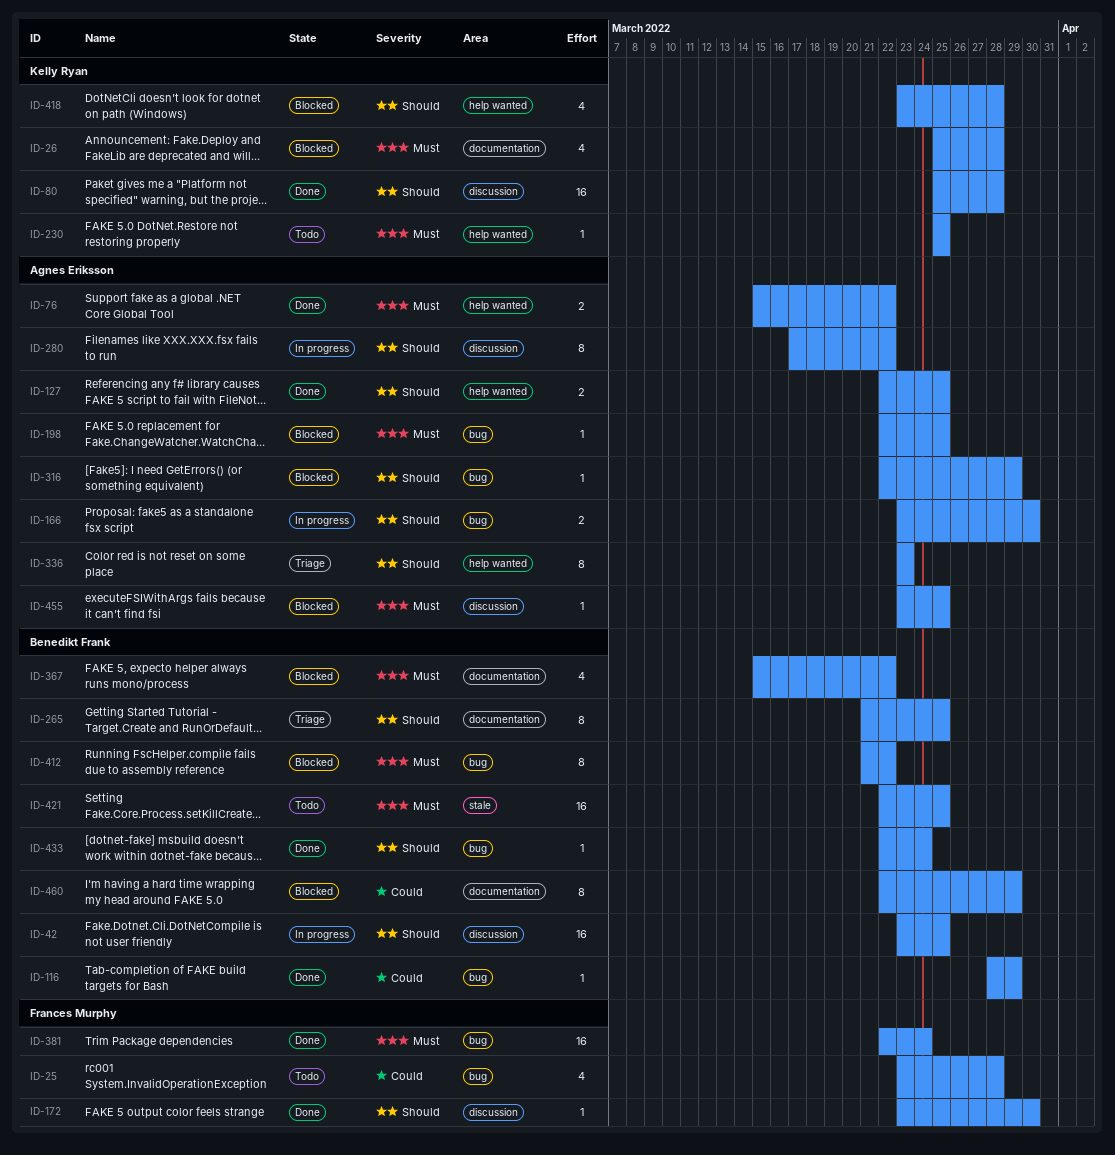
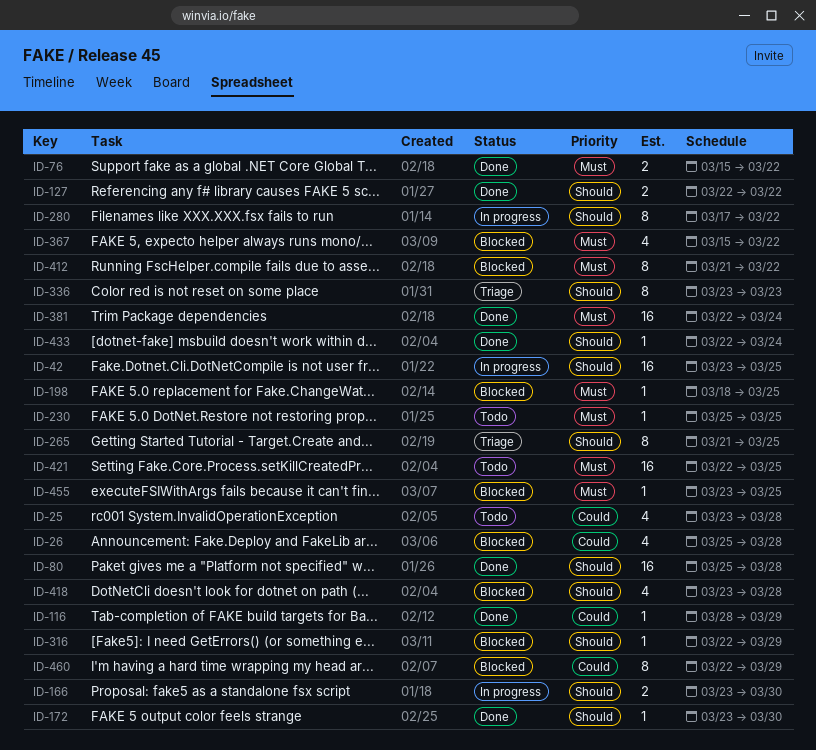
ID-26, priority: Must -> Could
ID-127, due: Mar 25 -> Mar 22
ID-198, start: Mar 22 -> Mar 18

